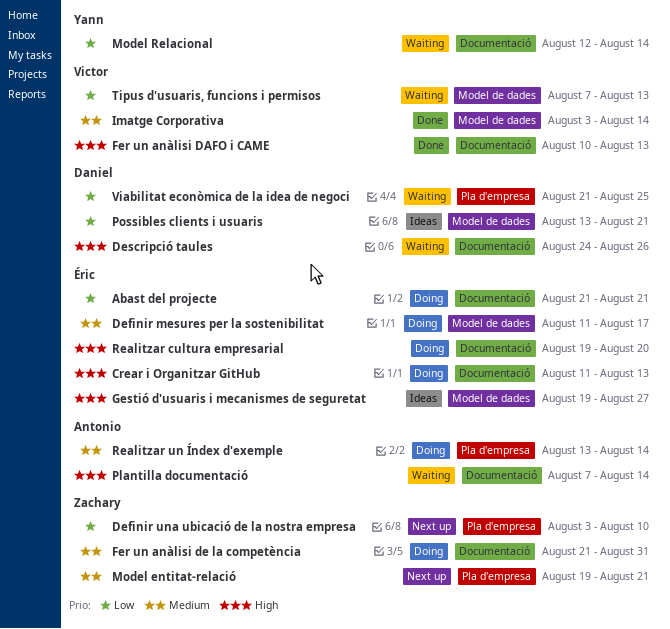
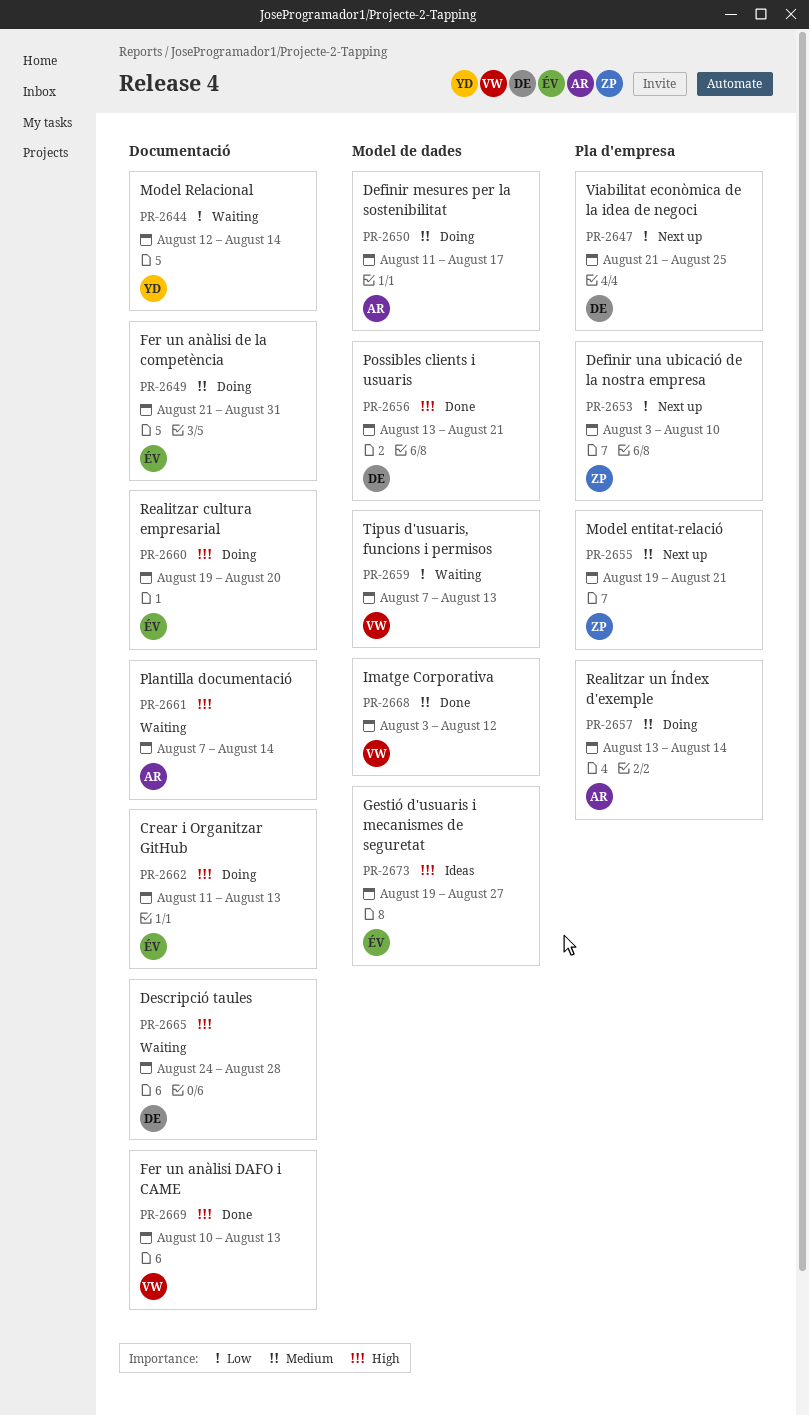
Abast del projecte: present -> none
Definir mesures per la sostenibilitat, owner: Éric -> Antonio
Descripció taules, due: Aug 26 -> Aug 28
Fer un anàlisi de la competència, owner: Zachary -> Éric
Imatge Corporativa, due: Aug 14 -> Aug 12
Possibles clients i usuaris, status: Ideas -> Done
Possibles clients i usuaris, priority: Low -> High
Viabilitat econòmica de la idea de negoci, status: Waiting -> Next up

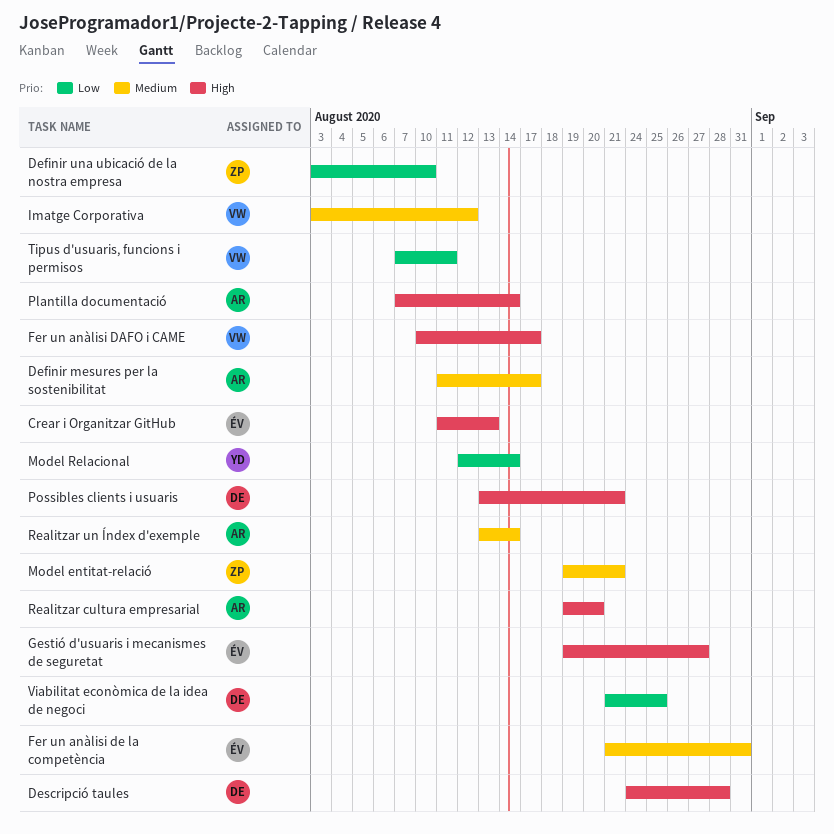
Fer un anàlisi DAFO i CAME, due: Aug 13 -> Aug 17
Realitzar cultura empresarial, owner: ÉV -> AR
Tipus d'usuaris, funcions i permisos, due: Aug 13 -> Aug 11

